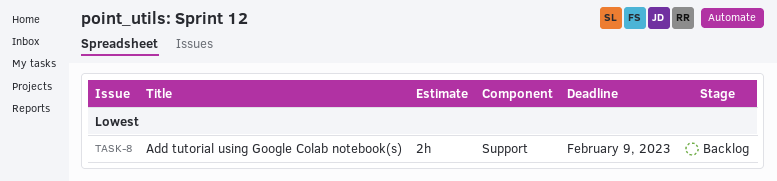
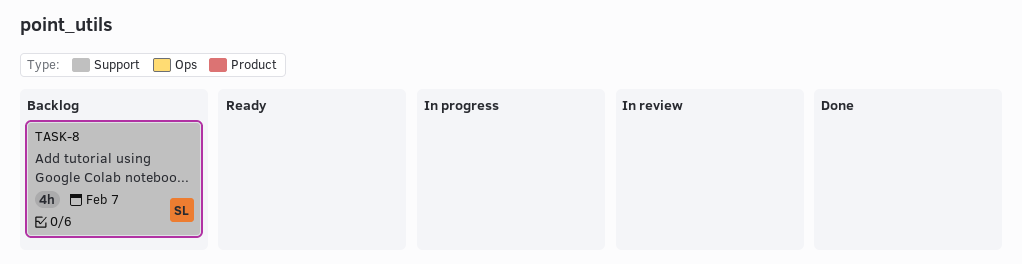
TASK-8, estimate: 2h -> 4h
TASK-8, due: Feb 9 -> Feb 7

